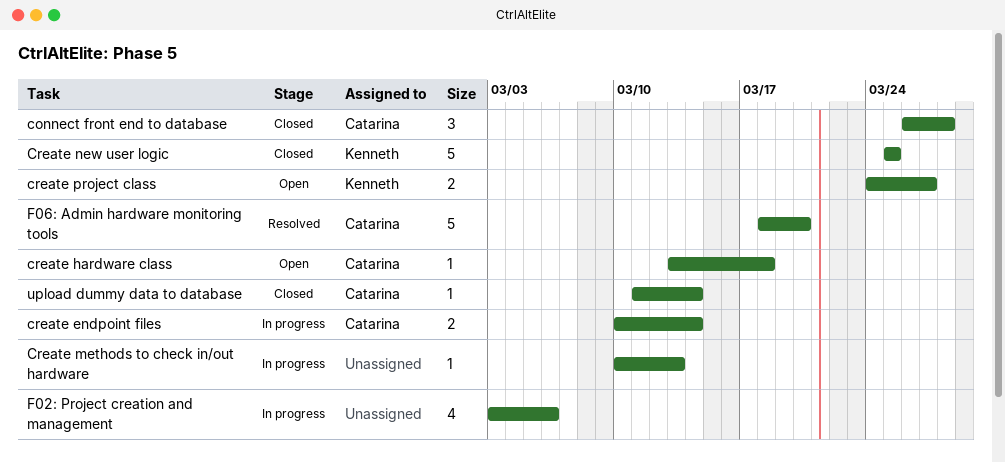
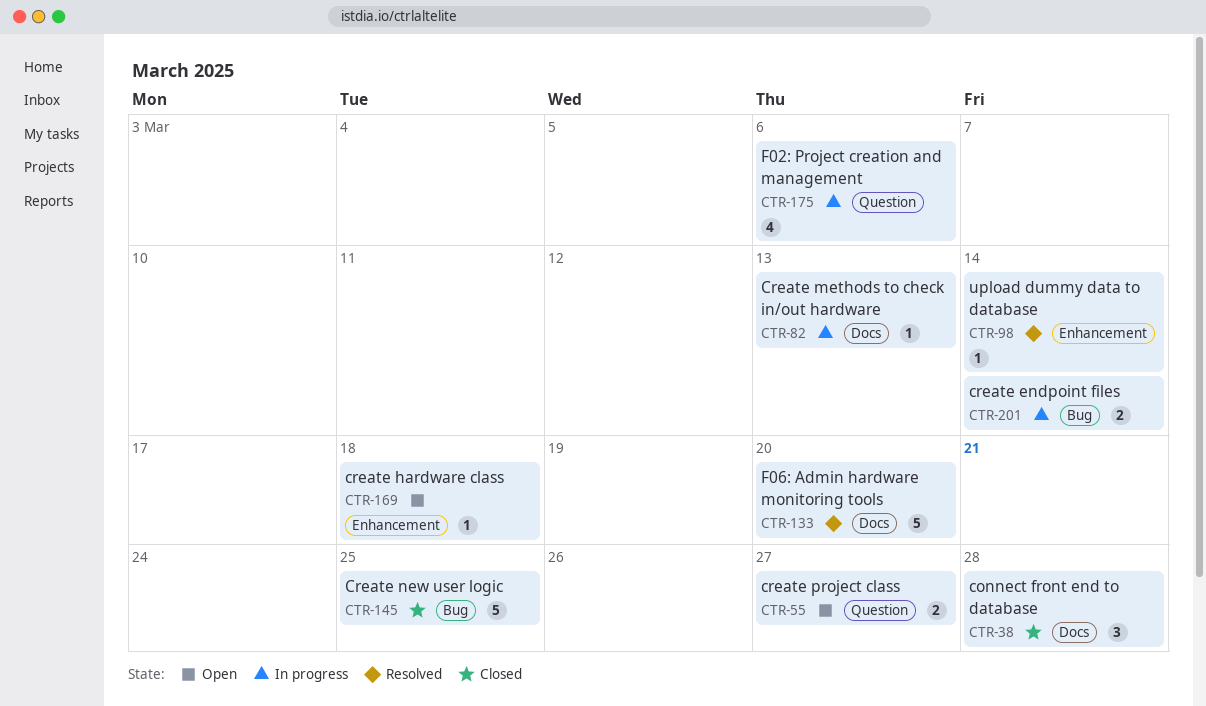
upload dummy data to database, status: Closed -> Resolved

